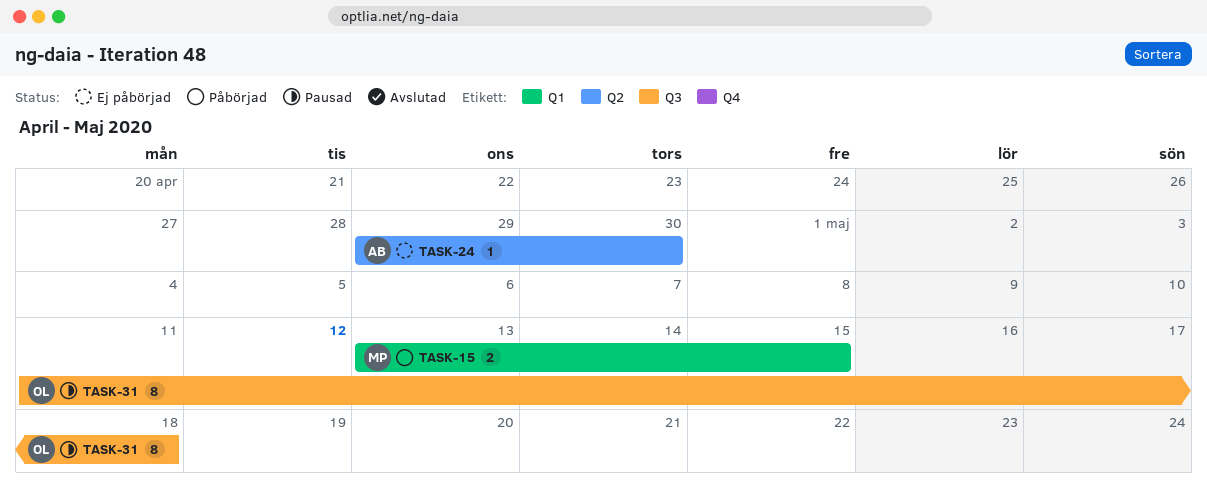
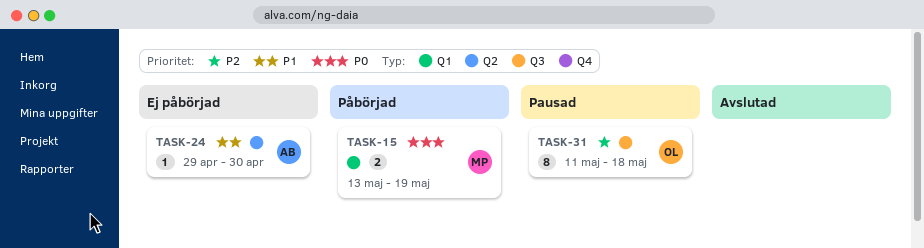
TASK-15, due: May 15 -> May 19

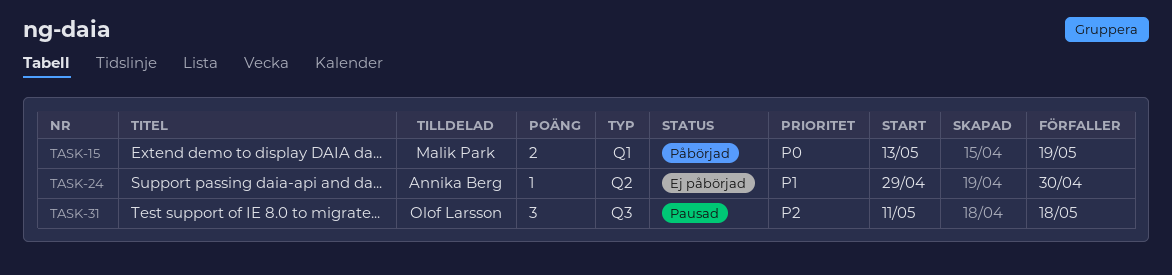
TASK-31, estimate: 8 -> 3

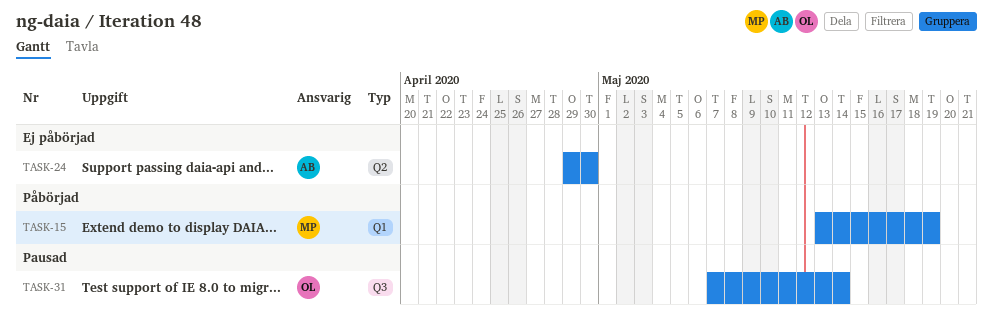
TASK-31, start: May 11 -> May 7
TASK-31, due: May 18 -> May 14

